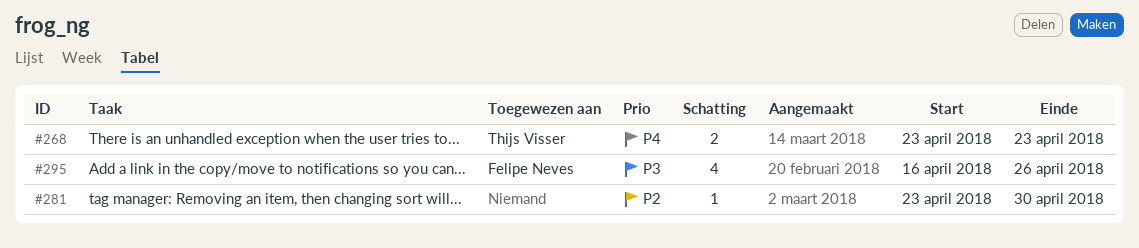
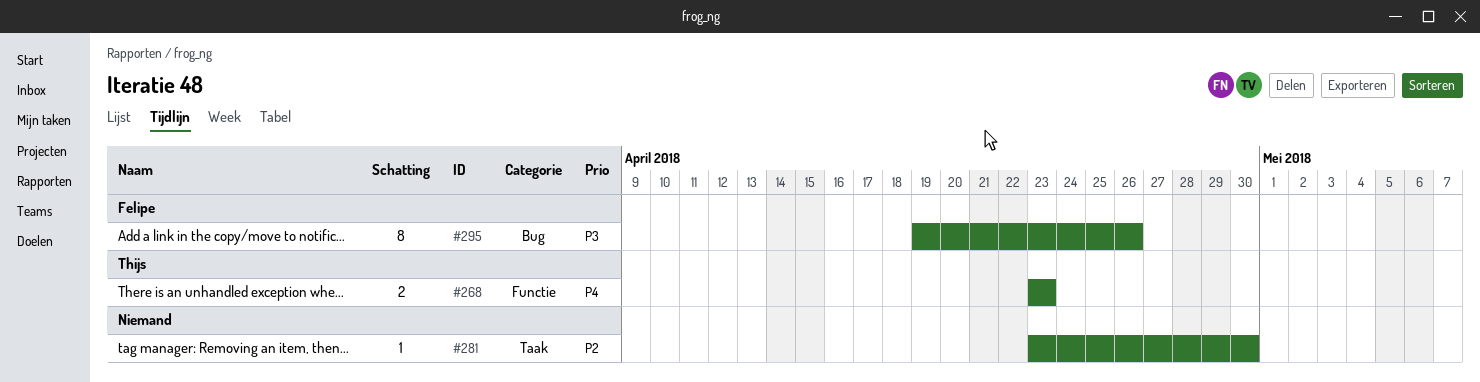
#295, estimate: 4 -> 8
#295, start: Apr 16 -> Apr 19

